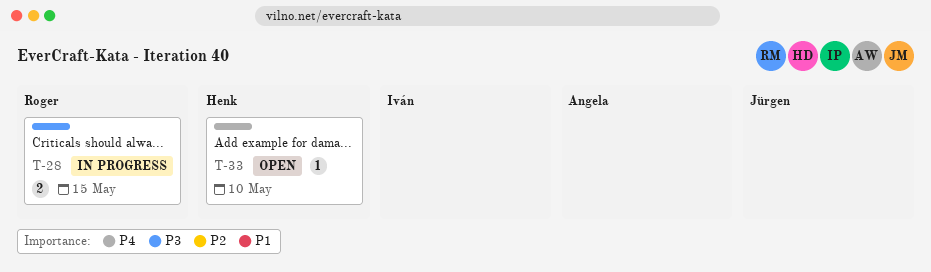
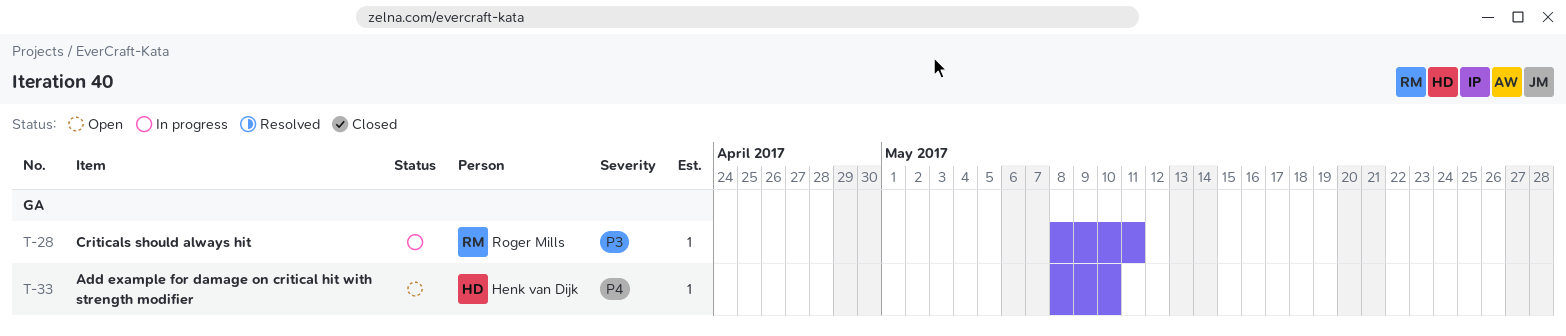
T-28, estimate: 2 -> 1
T-28, due: May 15 -> May 11

